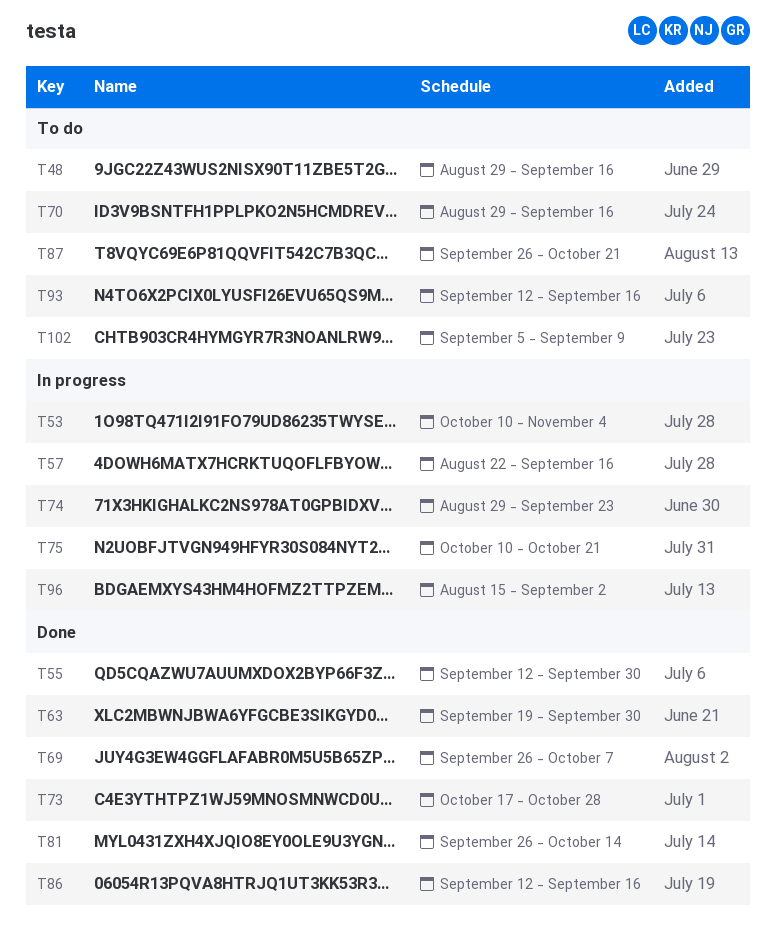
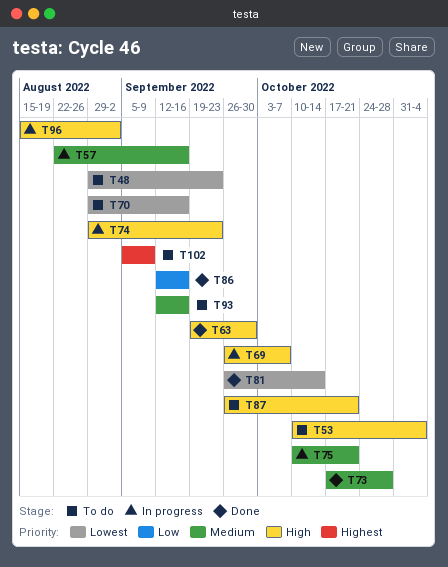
T48, due: Sep 16 -> Sep 23
T53, status: In progress -> To do
T55: present -> none
T69, status: Done -> In progress

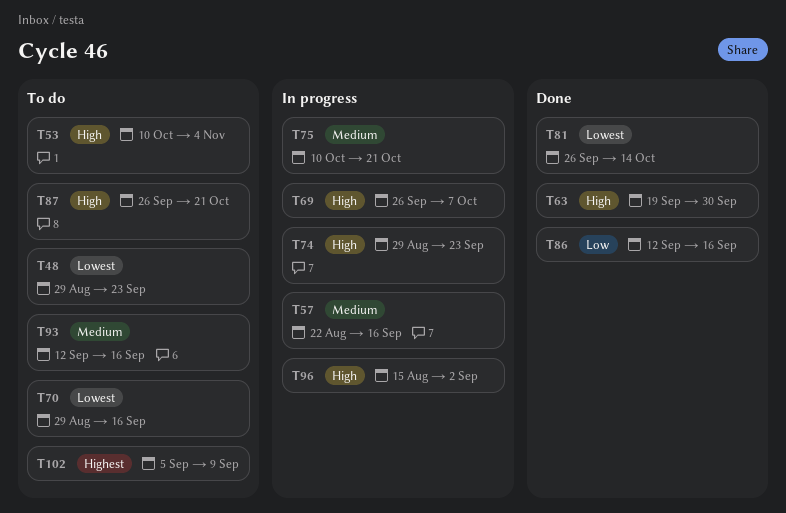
T73: present -> none

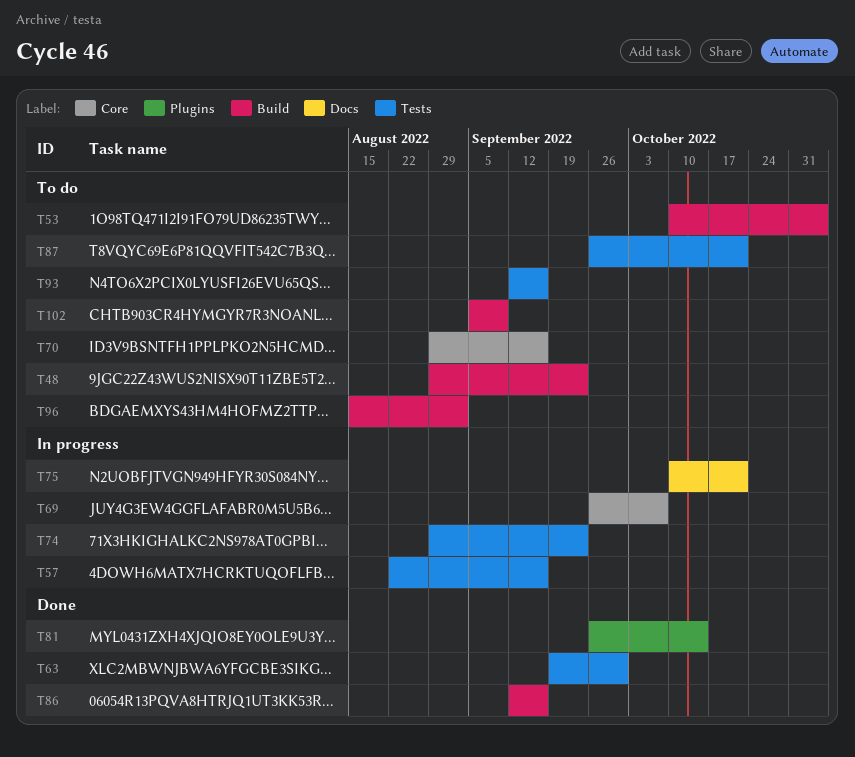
T96, status: In progress -> To do

